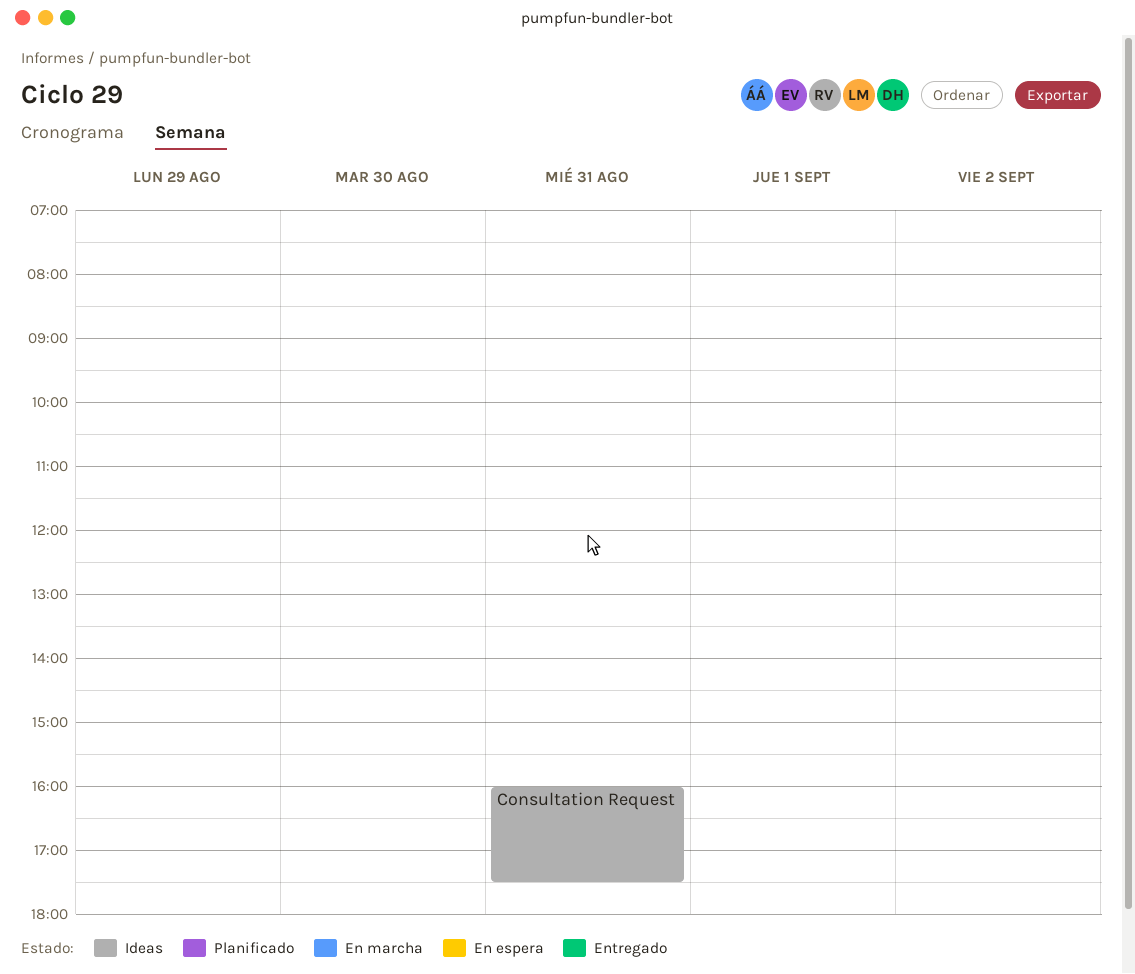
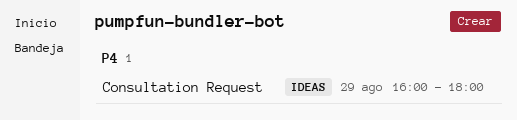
Consultation Request, day: Aug 31 -> Aug 29
Consultation Request, ends: 17:30 -> 18:00

